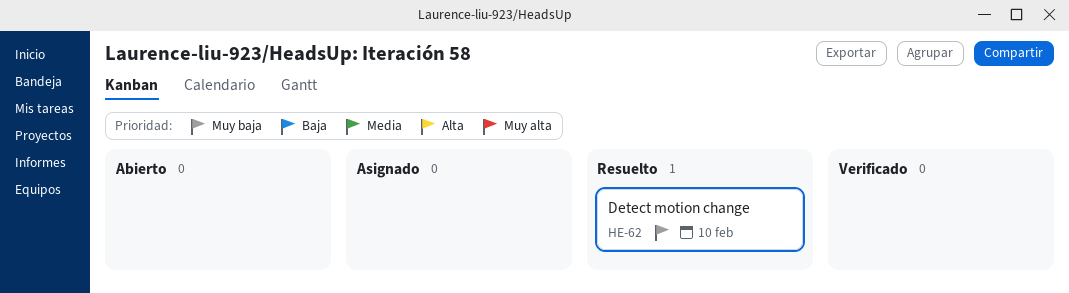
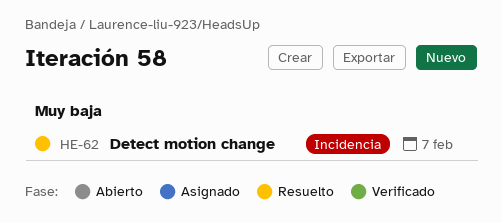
HE-62, due: Feb 10 -> Feb 7

